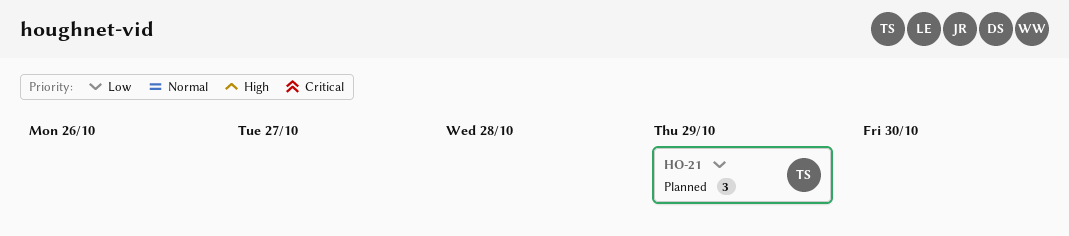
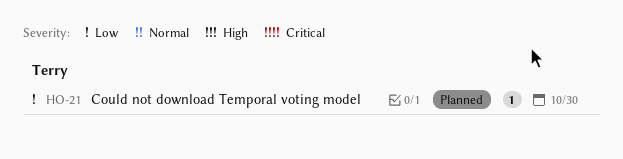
HO-21, estimate: 3 -> 1
HO-21, due: Oct 29 -> Oct 30

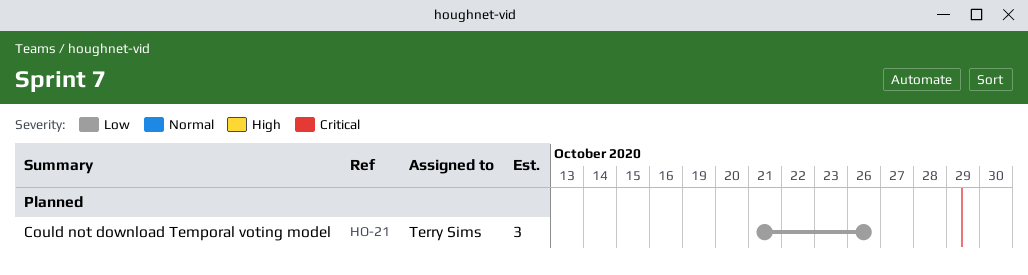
HO-21, estimate: 1 -> 3
HO-21, due: Oct 30 -> Oct 26

